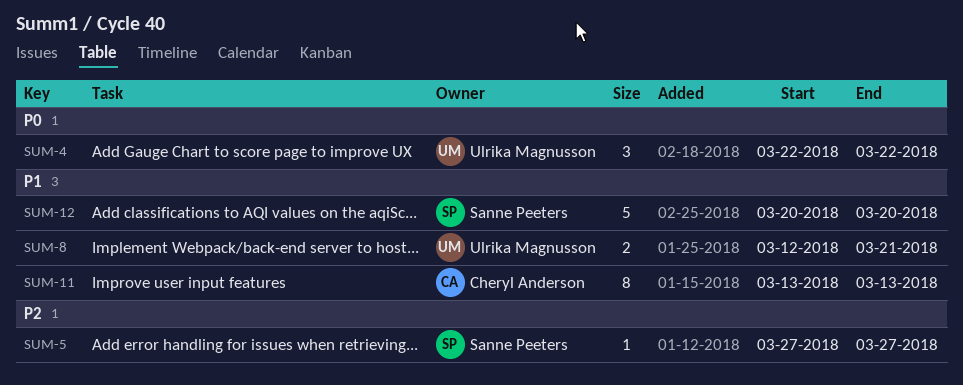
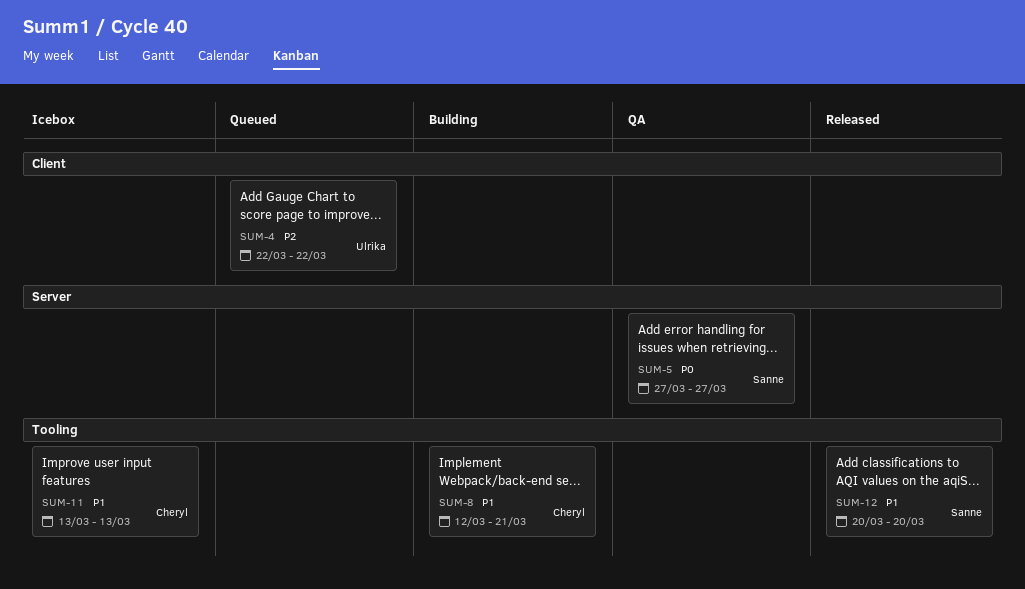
SUM-4, priority: P0 -> P2
SUM-5, priority: P2 -> P0
SUM-8, owner: Ulrika Magnusson -> Cheryl Anderson

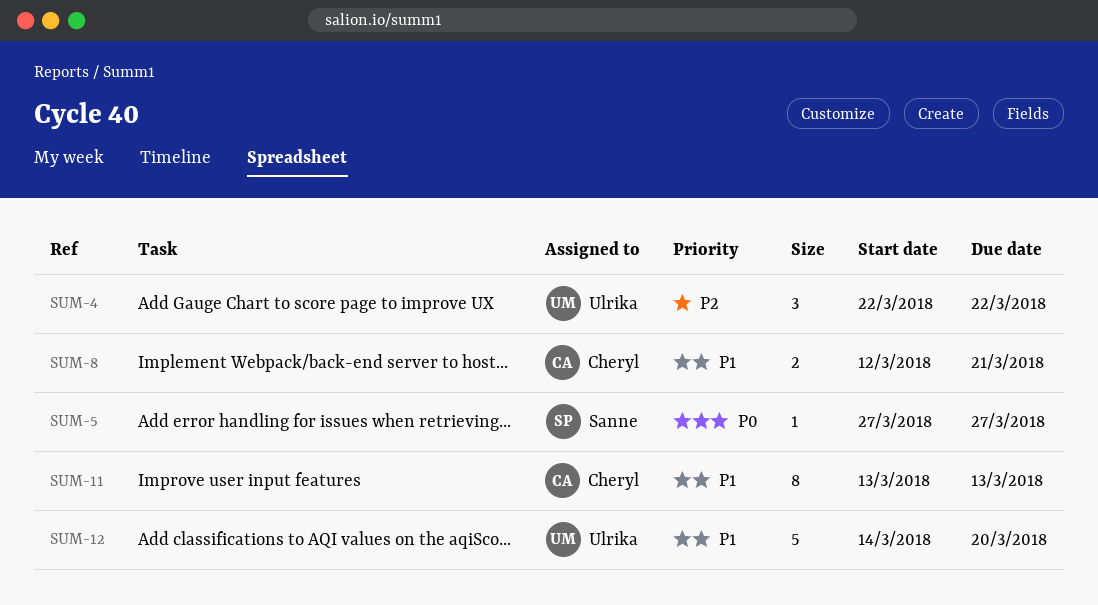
SUM-12, owner: Sanne -> Ulrika
SUM-12, start: Mar 20 -> Mar 14

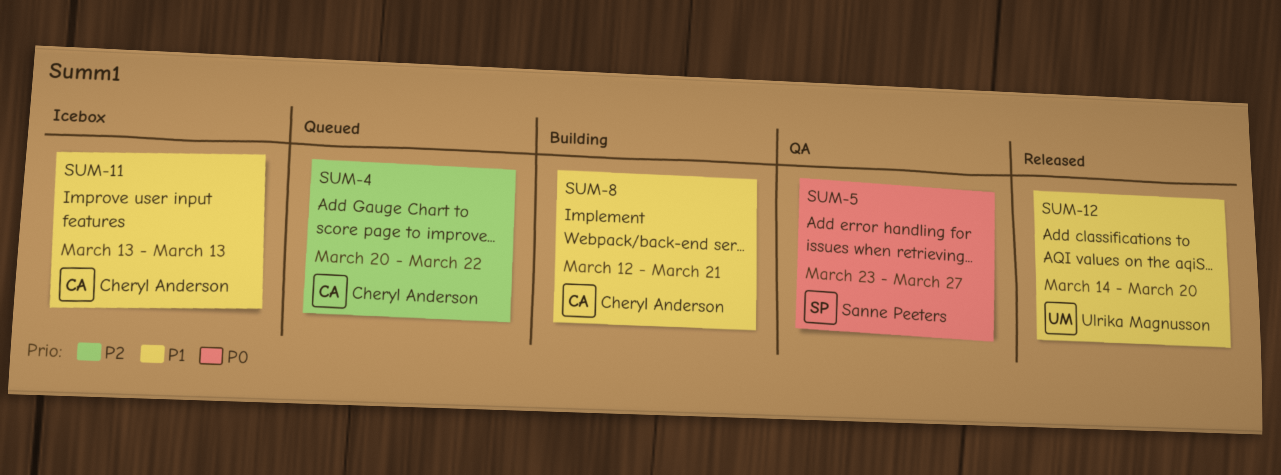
SUM-4, owner: Ulrika Magnusson -> Cheryl Anderson
SUM-4, start: Mar 22 -> Mar 20
SUM-5, start: Mar 27 -> Mar 23

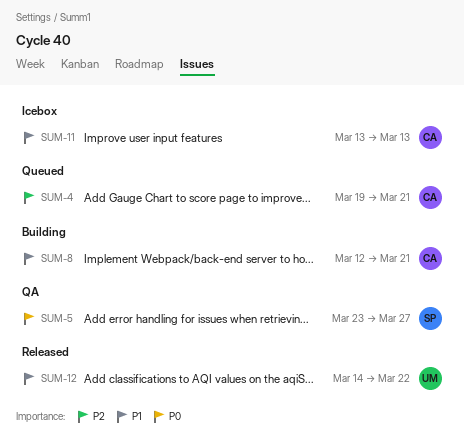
SUM-4, start: Mar 20 -> Mar 19
SUM-4, due: Mar 22 -> Mar 21
SUM-12, due: Mar 20 -> Mar 22

